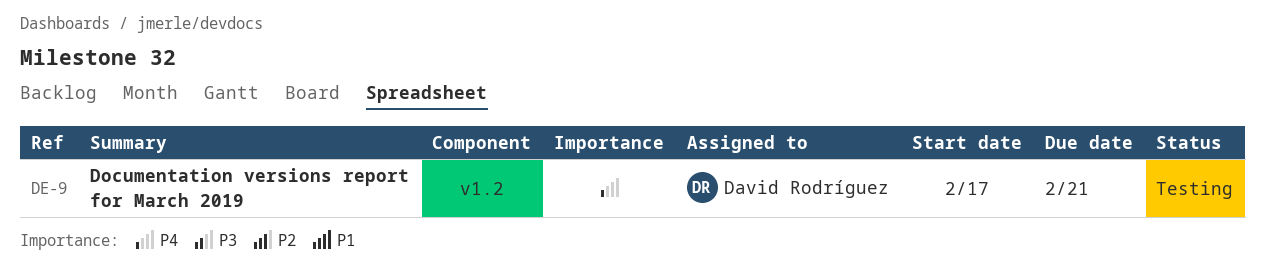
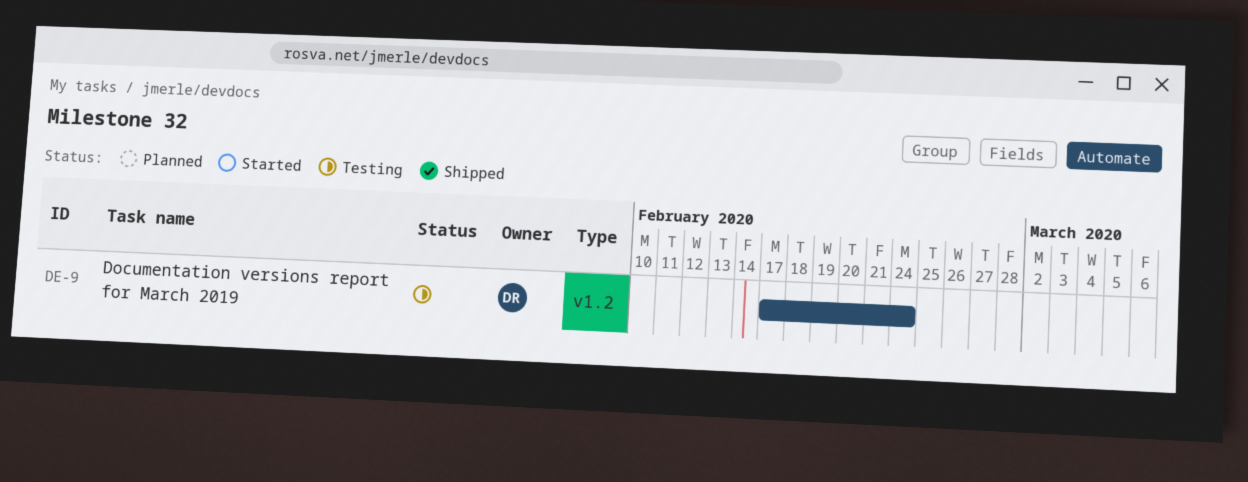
DE-9, due: Feb 21 -> Feb 24

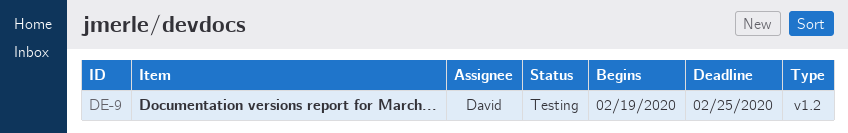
DE-9, start: Feb 17 -> Feb 19
DE-9, due: Feb 24 -> Feb 25

